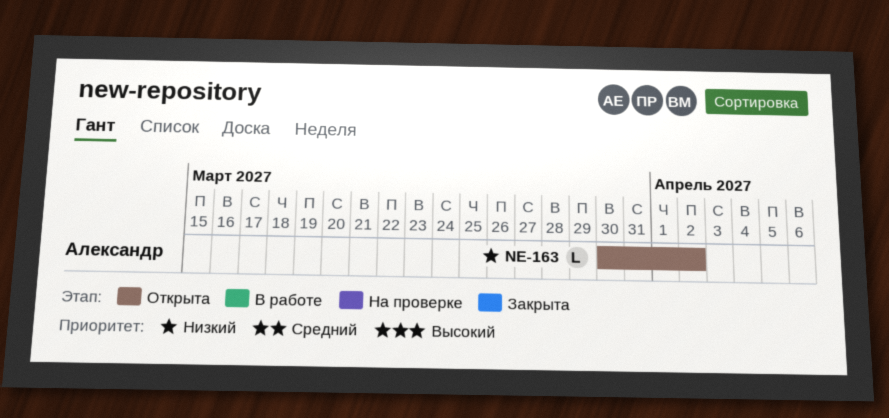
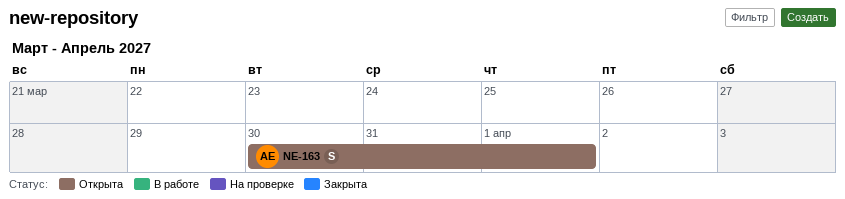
NE-163, estimate: L -> S
NE-163, due: Apr 2 -> Apr 1

